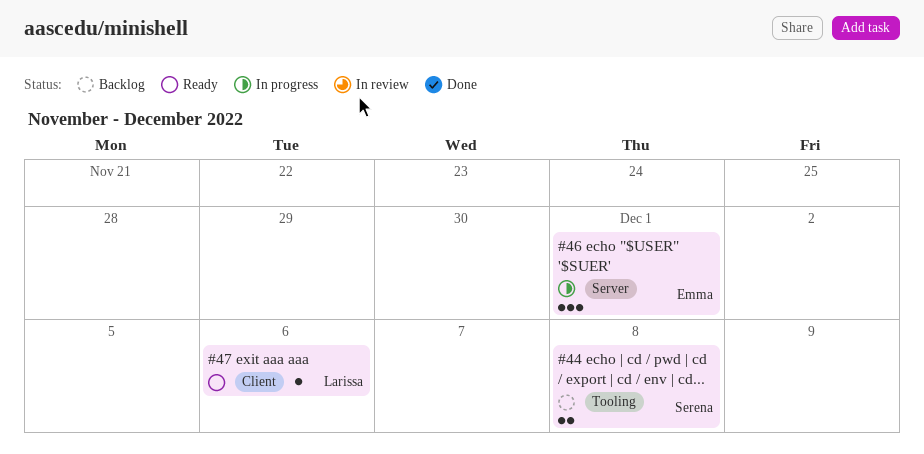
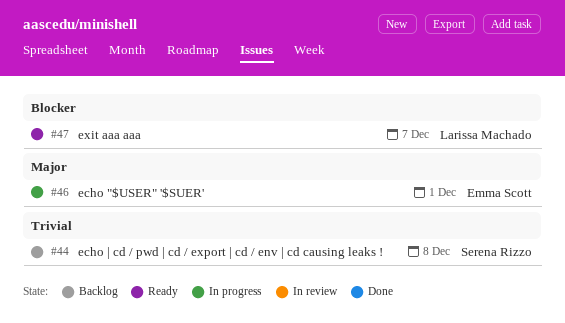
#47, due: Dec 6 -> Dec 7

